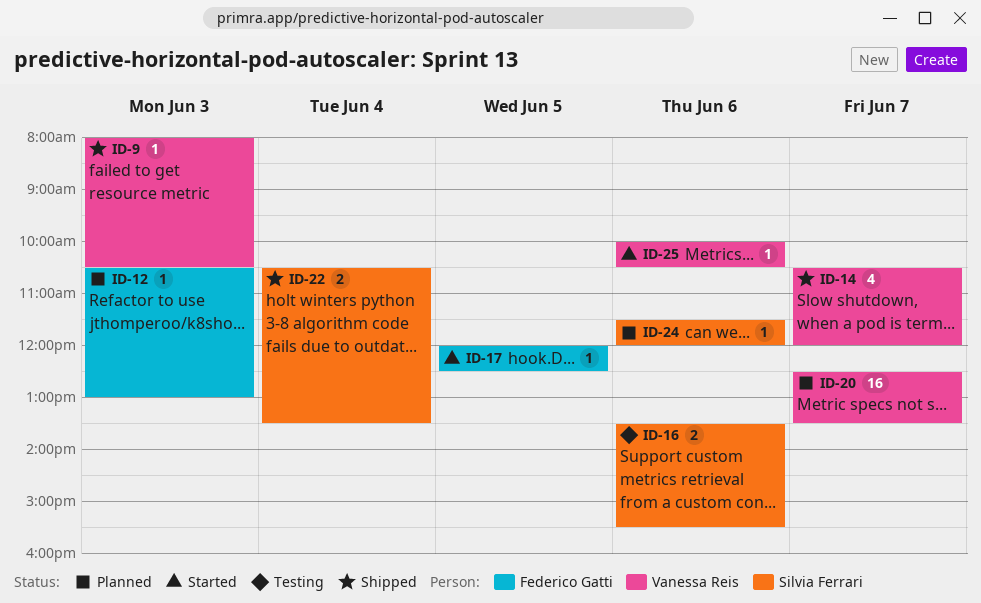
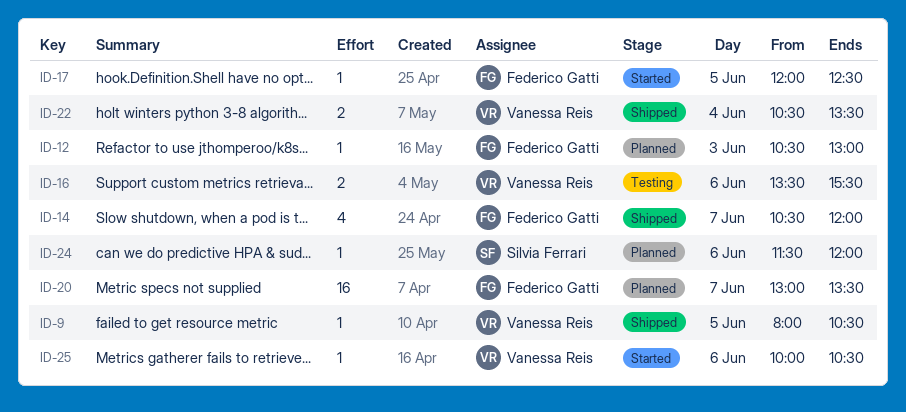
ID-9, day: Jun 3 -> Jun 5
ID-14, owner: Vanessa Reis -> Federico Gatti
ID-16, owner: Silvia Ferrari -> Vanessa Reis
ID-20, owner: Vanessa Reis -> Federico Gatti
ID-20, begins: 12:30 -> 13:00
ID-22, owner: Silvia Ferrari -> Vanessa Reis

